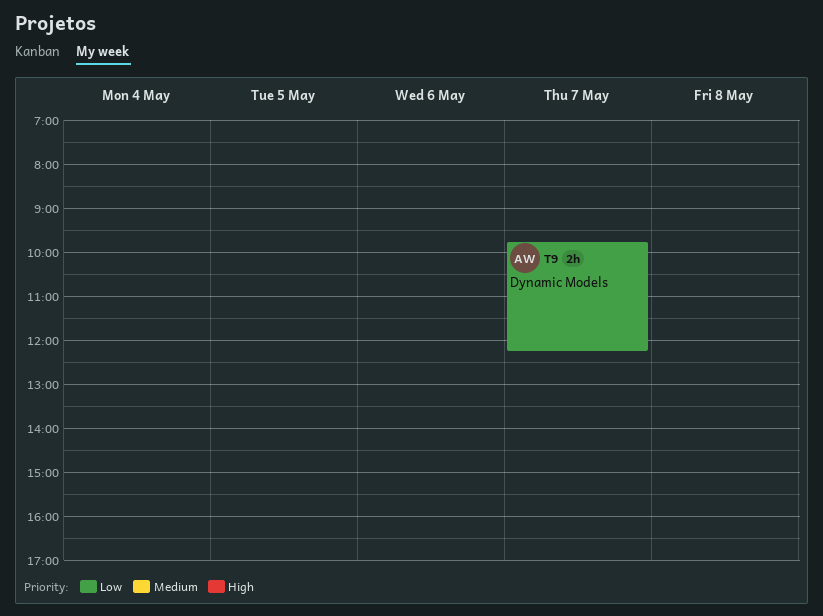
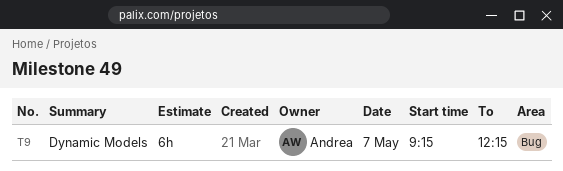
T9, estimate: 2h -> 6h
T9, begins: 09:45 -> 09:15

